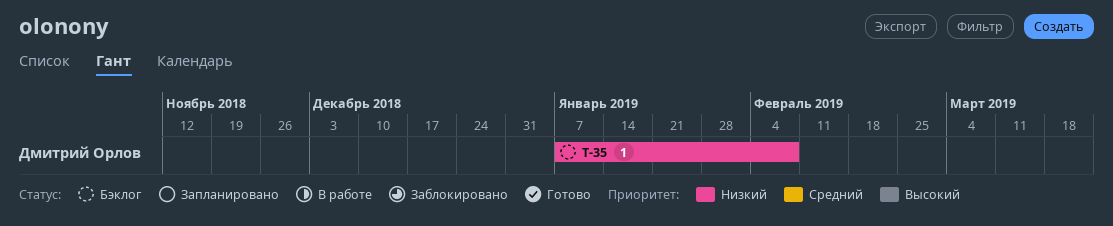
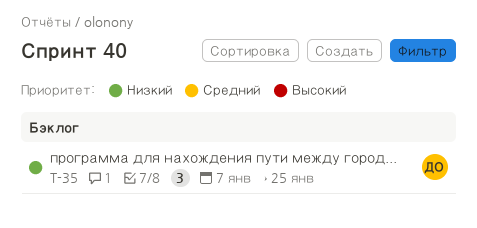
T-35, estimate: 1 -> 3
T-35, due: Feb 8 -> Jan 25

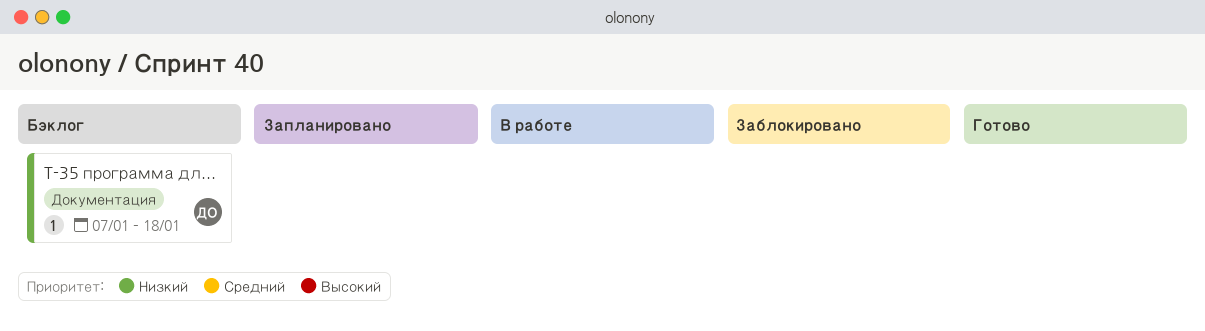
T-35, estimate: 3 -> 1
T-35, due: Jan 25 -> Jan 18

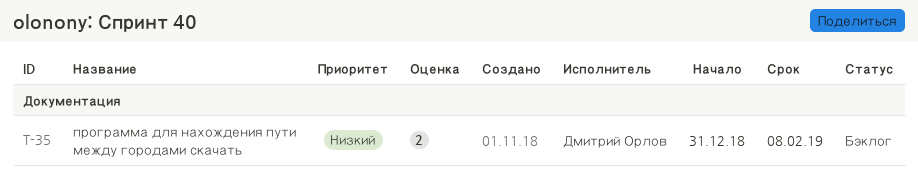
T-35, estimate: 1 -> 2
T-35, start: Jan 7 -> Dec 31
T-35, due: Jan 18 -> Feb 8

